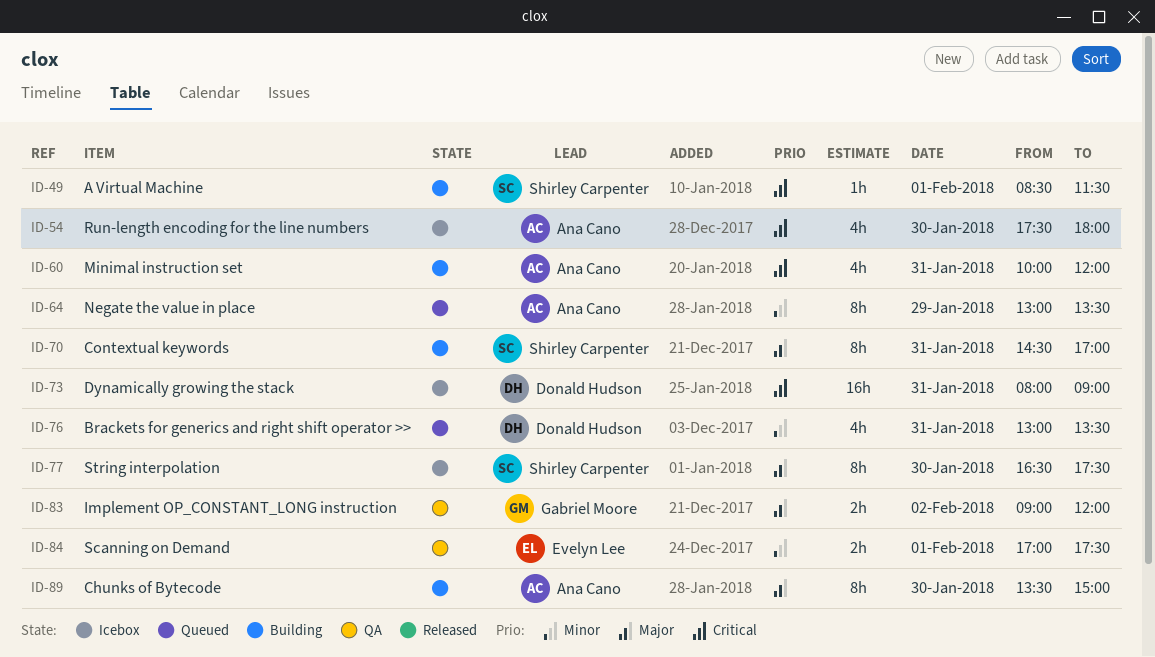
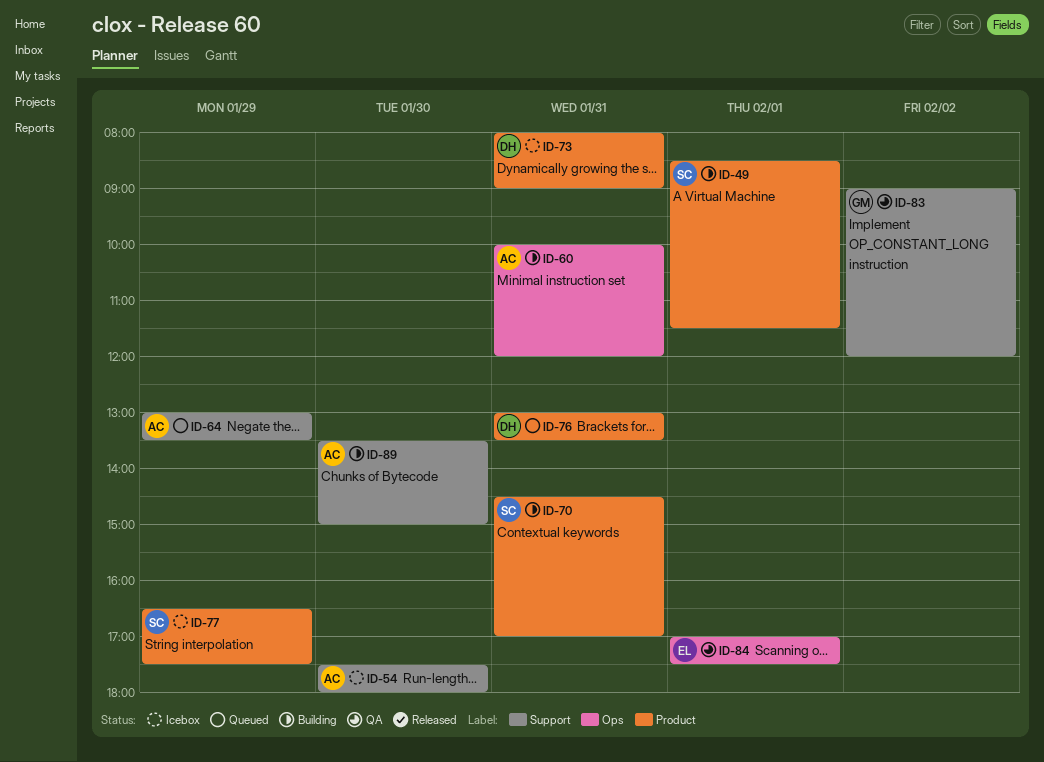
ID-77, day: Jan 30 -> Jan 29

